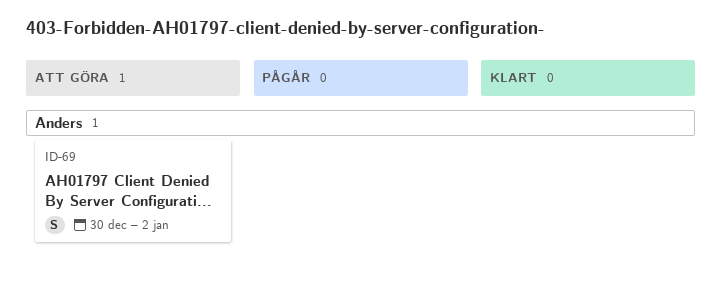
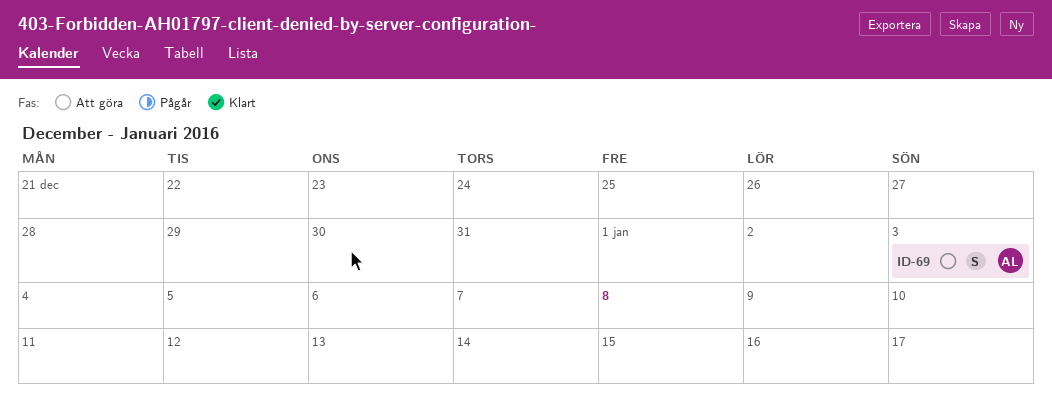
ID-69, due: Jan 2 -> Jan 3

